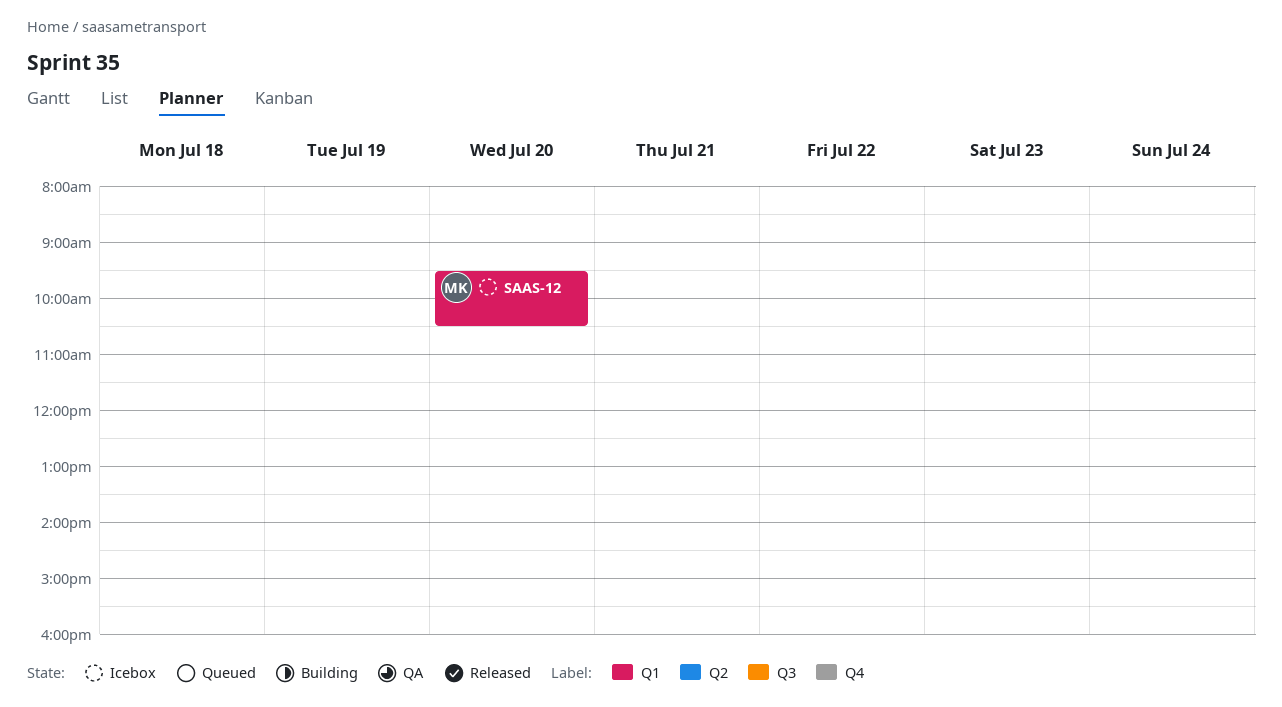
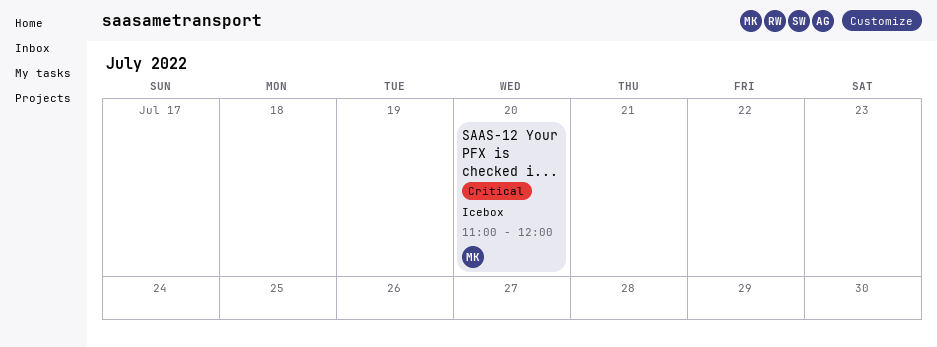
SAAS-12, begins: 09:30 -> 11:00
SAAS-12, ends: 10:30 -> 12:00

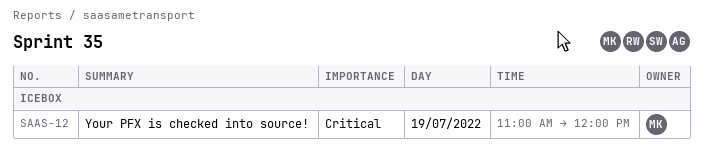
SAAS-12, day: Jul 20 -> Jul 19

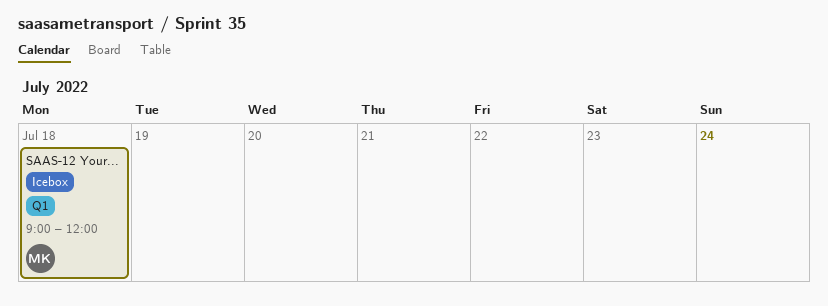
SAAS-12, day: Jul 19 -> Jul 18
SAAS-12, begins: 11:00 -> 09:00

